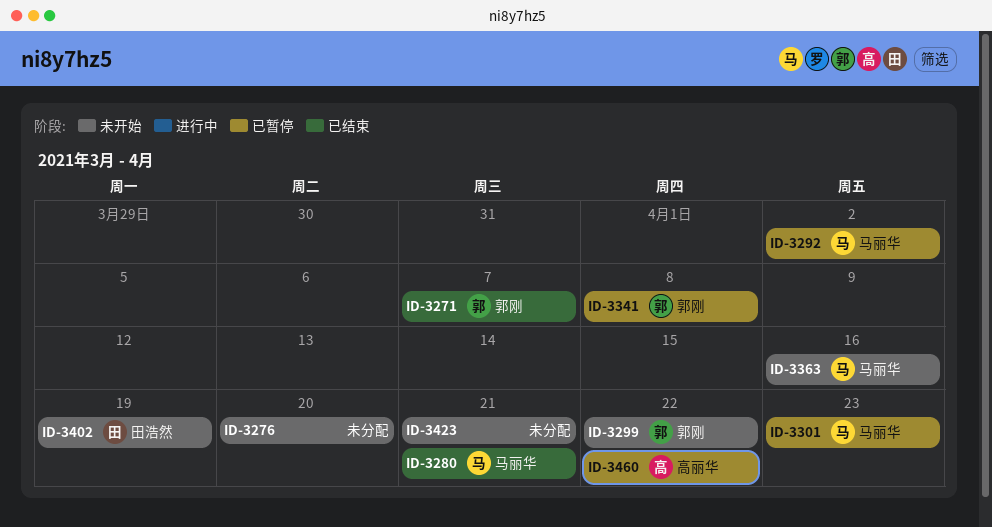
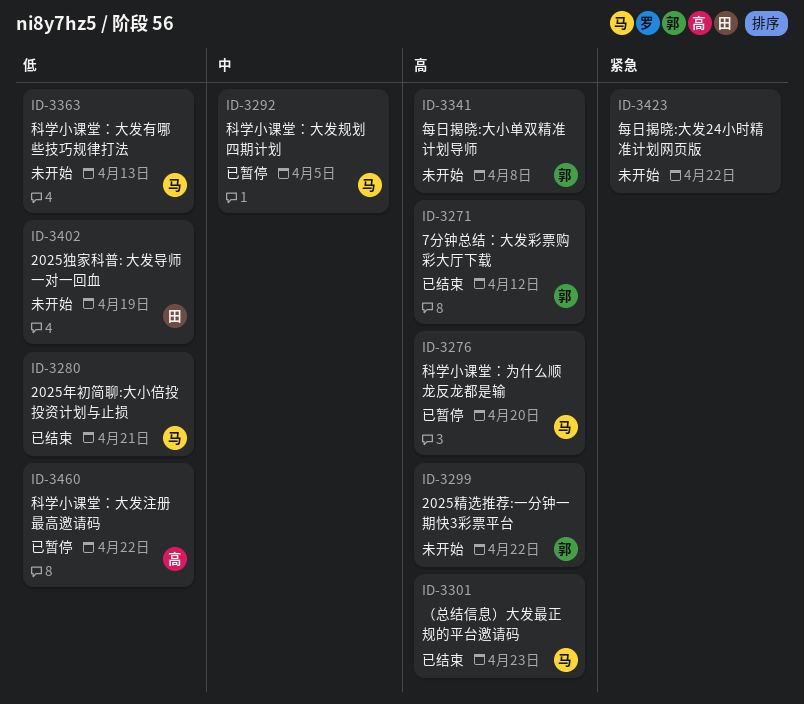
ID-3271, due: Apr 7 -> Apr 12
ID-3276, status: 未开始 -> 已暂停
ID-3276, owner: none -> 马丽华
ID-3292, due: Apr 2 -> Apr 5
ID-3301, status: 已暂停 -> 已结束
ID-3341, status: 已暂停 -> 未开始
ID-3363, due: Apr 16 -> Apr 13
ID-3423, due: Apr 21 -> Apr 22

